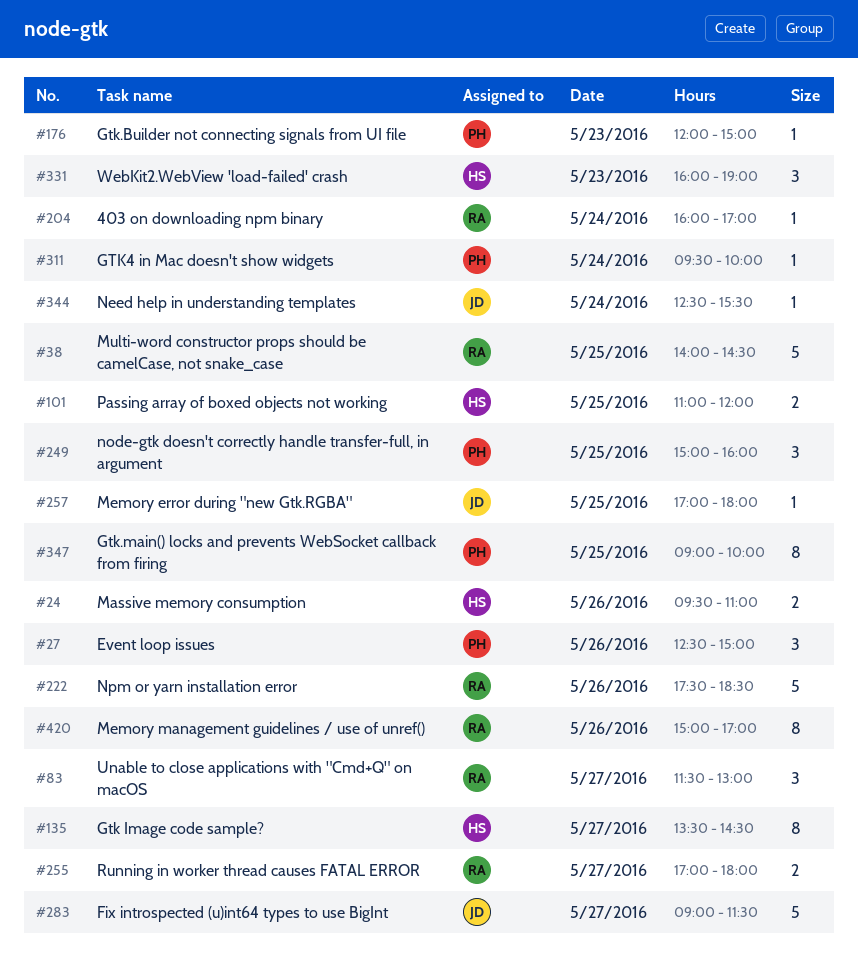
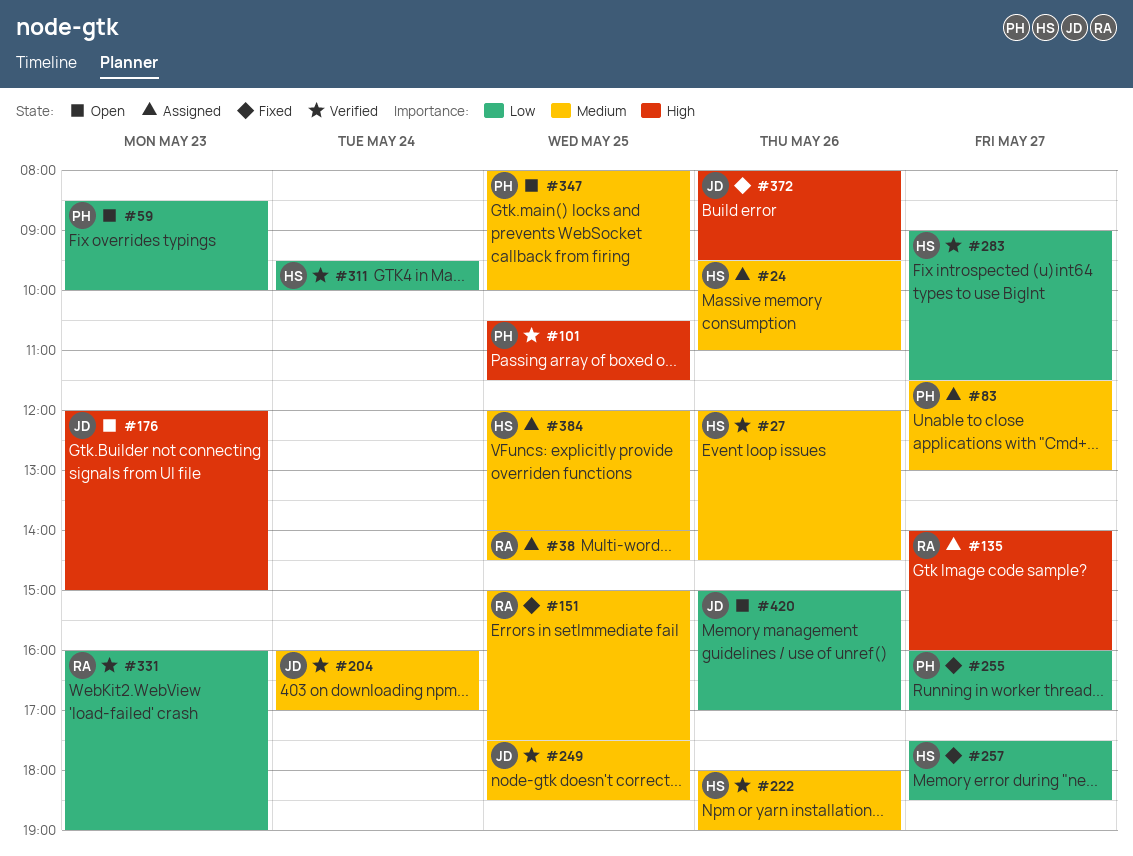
#27, owner: PH -> HS
#27, begins: 12:30 -> 12:00
#27, ends: 15:00 -> 14:30
#59: none -> present
#83, owner: RA -> PH
#101, owner: HS -> PH
#101, begins: 11:00 -> 10:30
#101, ends: 12:00 -> 11:30
#135, owner: HS -> RA
#135, begins: 13:30 -> 14:00
#135, ends: 14:30 -> 16:00
#151: none -> present
#176, owner: PH -> JD
#204, owner: RA -> JD
#222, owner: RA -> HS
#222, begins: 17:30 -> 18:00
#222, ends: 18:30 -> 19:00
#249, owner: PH -> JD
#249, begins: 15:00 -> 17:30
#249, ends: 16:00 -> 18:30
#255, owner: RA -> PH
#255, begins: 17:00 -> 16:00
#255, ends: 18:00 -> 17:00
#257, owner: JD -> HS
#257, day: May 25 -> May 27
#257, begins: 17:00 -> 17:30
#257, ends: 18:00 -> 18:30
#283, owner: JD -> HS
#311, owner: PH -> HS
#331, owner: HS -> RA
#344: present -> none
#347, begins: 09:00 -> 08:00
#372: none -> present
#384: none -> present
#420, owner: RA -> JD

